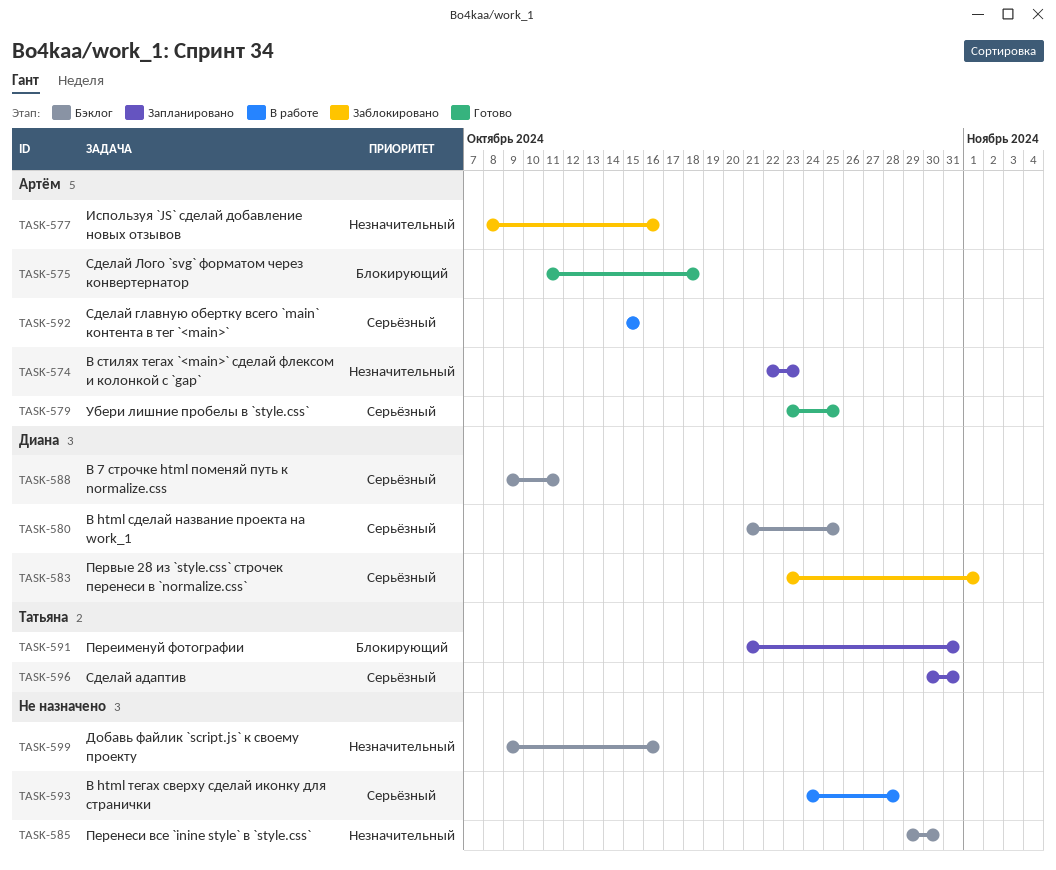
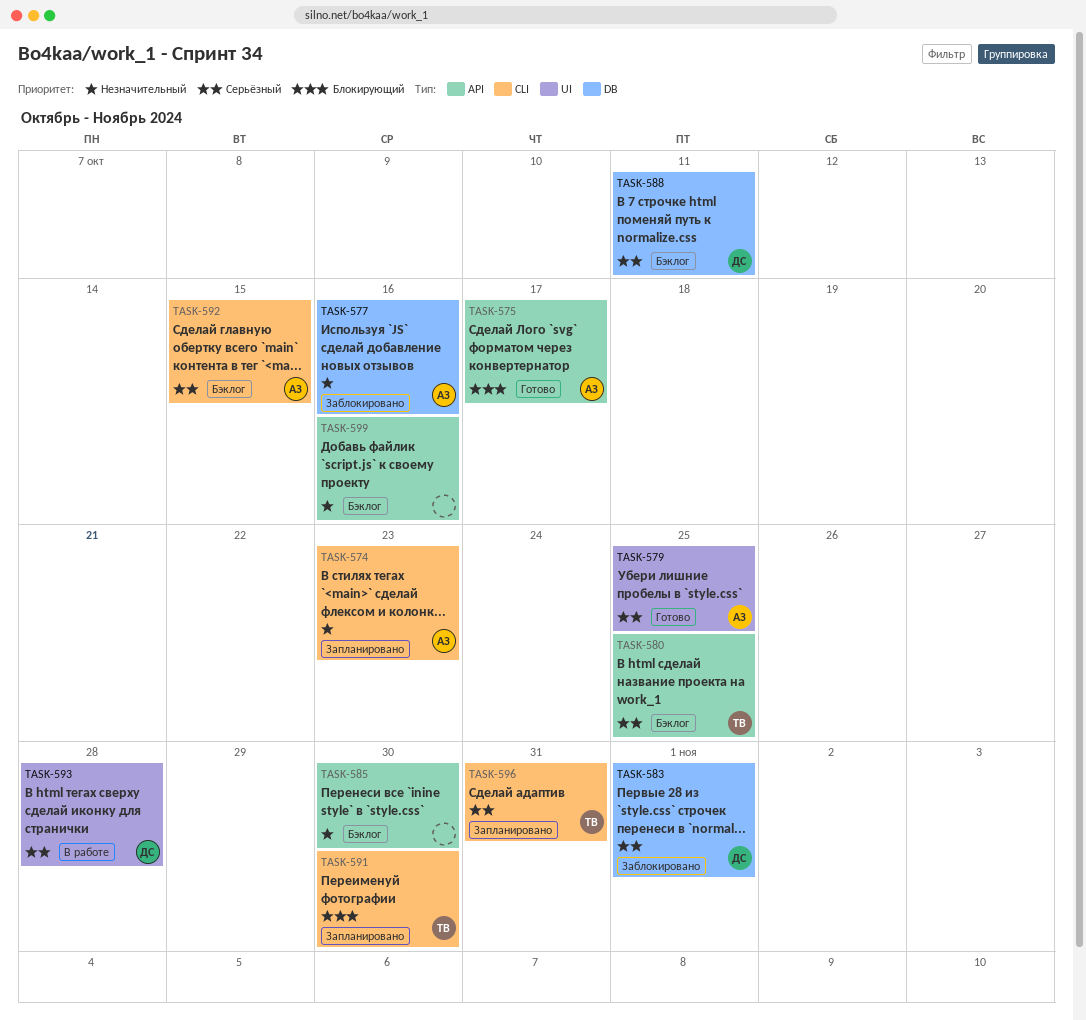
TASK-575, due: Oct 18 -> Oct 17
TASK-580, owner: Диана -> Татьяна
TASK-591, due: Oct 31 -> Oct 30
TASK-592, status: В работе -> Бэклог
TASK-593, owner: none -> Диана

